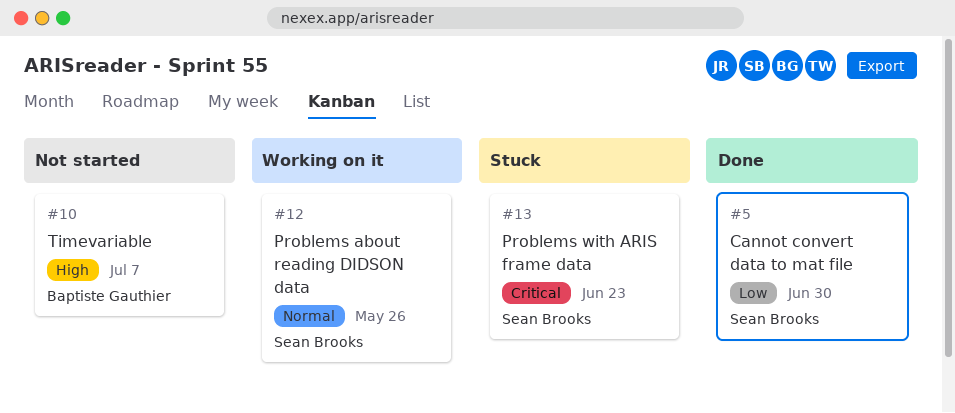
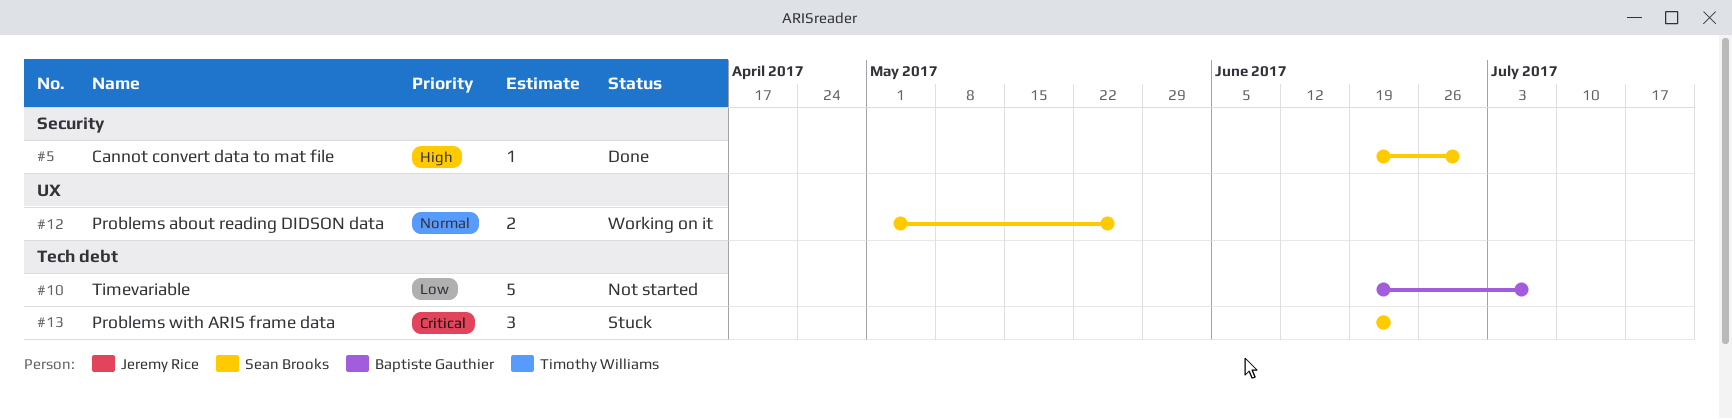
#5, priority: Low -> High
#10, priority: High -> Low

